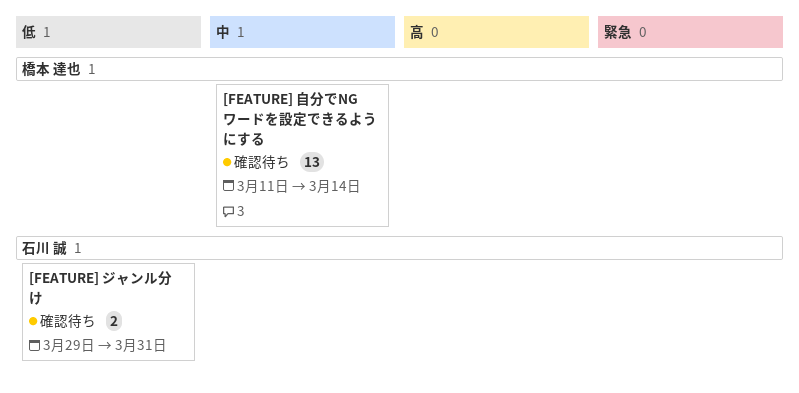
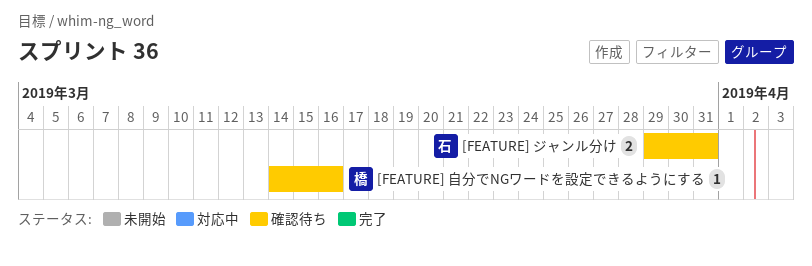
[FEATURE] 自分でNGワードを設定できるようにする, estimate: 13 -> 1
[FEATURE] 自分でNGワードを設定できるようにする, start: Mar 11 -> Mar 14
[FEATURE] 自分でNGワードを設定できるようにする, due: Mar 14 -> Mar 16

